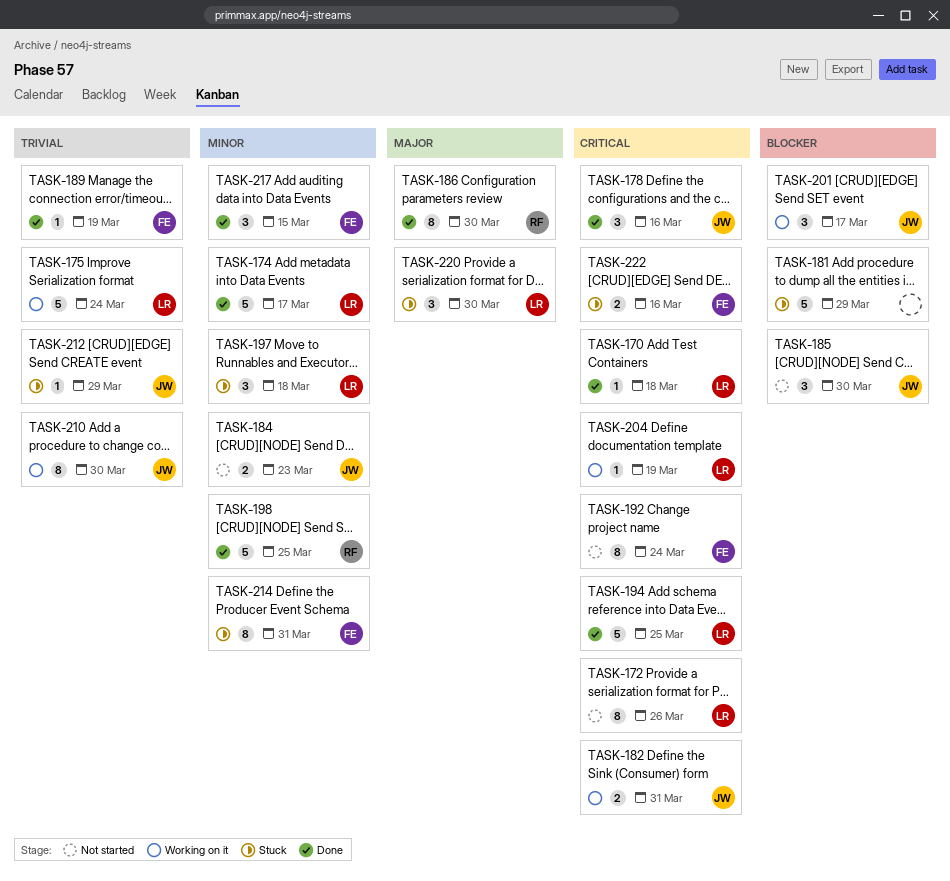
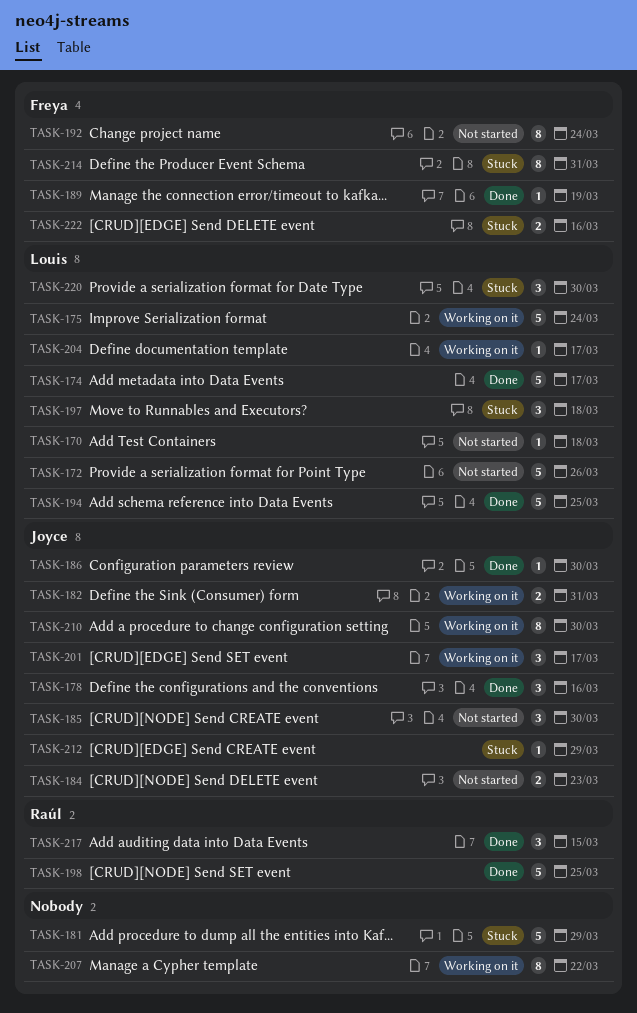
TASK-170, status: Done -> Not started
TASK-172, estimate: 8 -> 5
TASK-186, owner: Raúl -> Joyce
TASK-186, estimate: 8 -> 1
TASK-204, due: Mar 19 -> Mar 17
TASK-207: none -> present
TASK-217, owner: Freya -> Raúl

